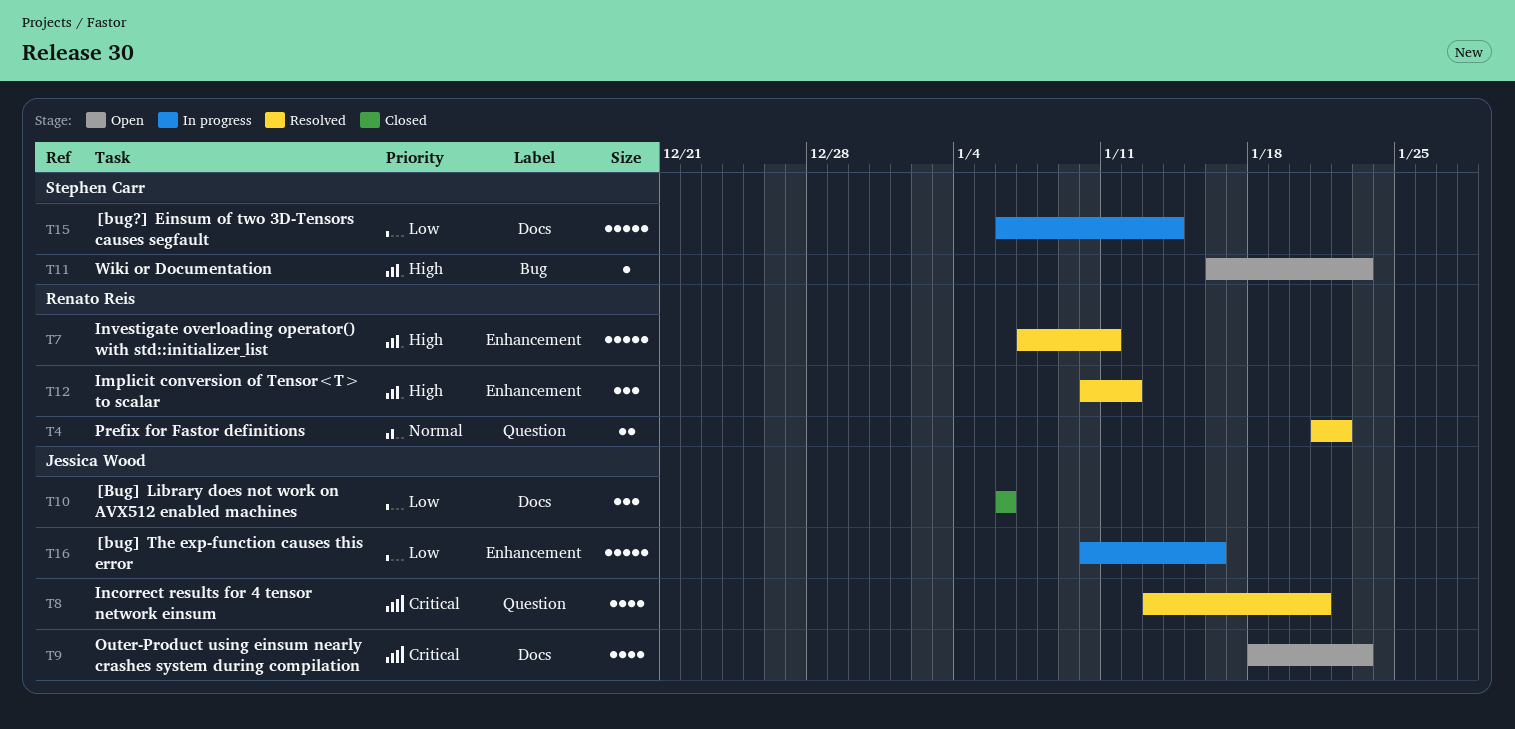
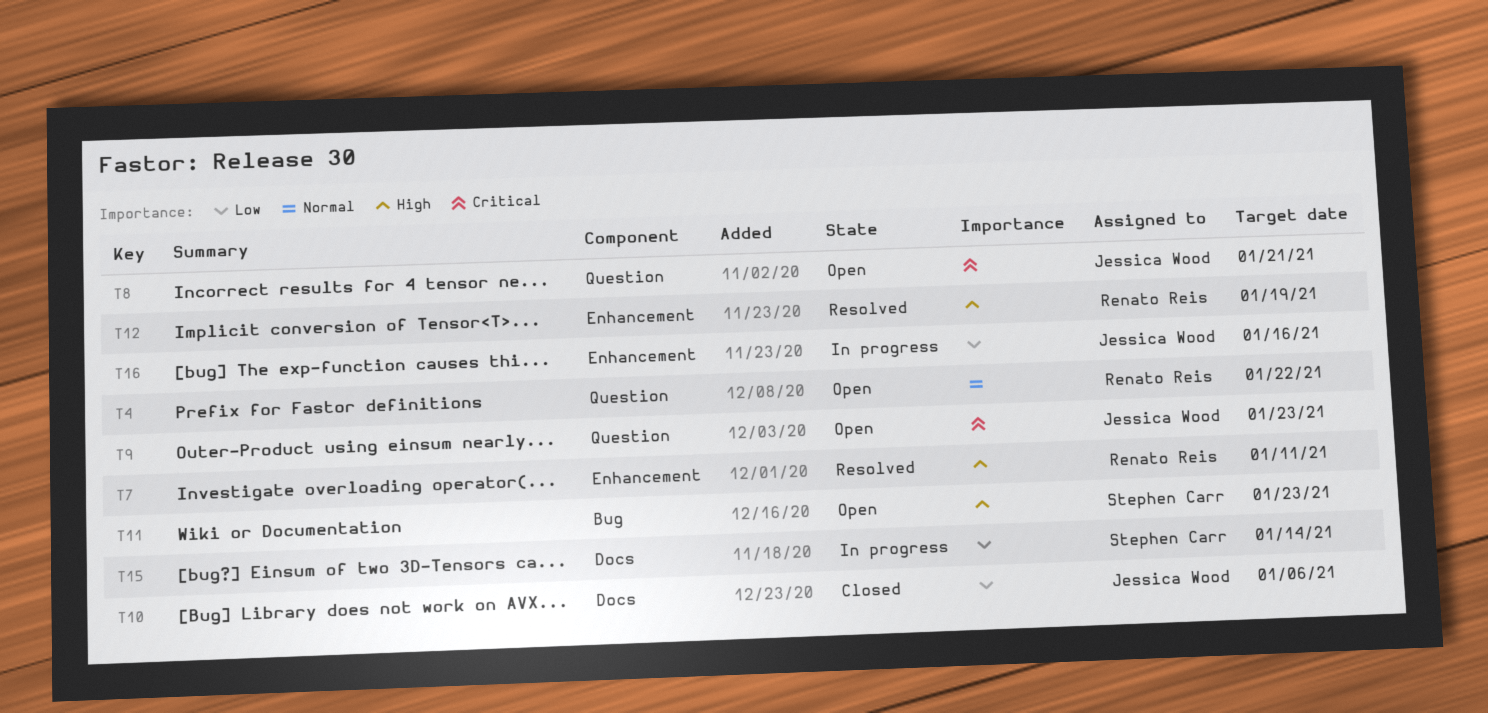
T4, status: Resolved -> Open
T8, status: Resolved -> Open
T9, label: Docs -> Question
T12, due: Jan 12 -> Jan 19

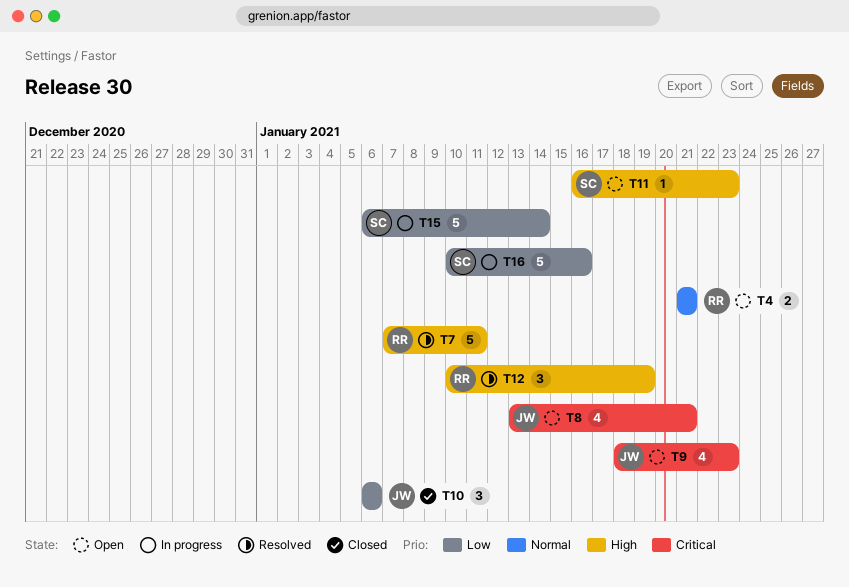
T4, due: Jan 22 -> Jan 21
T16, owner: Jessica Wood -> Stephen Carr

